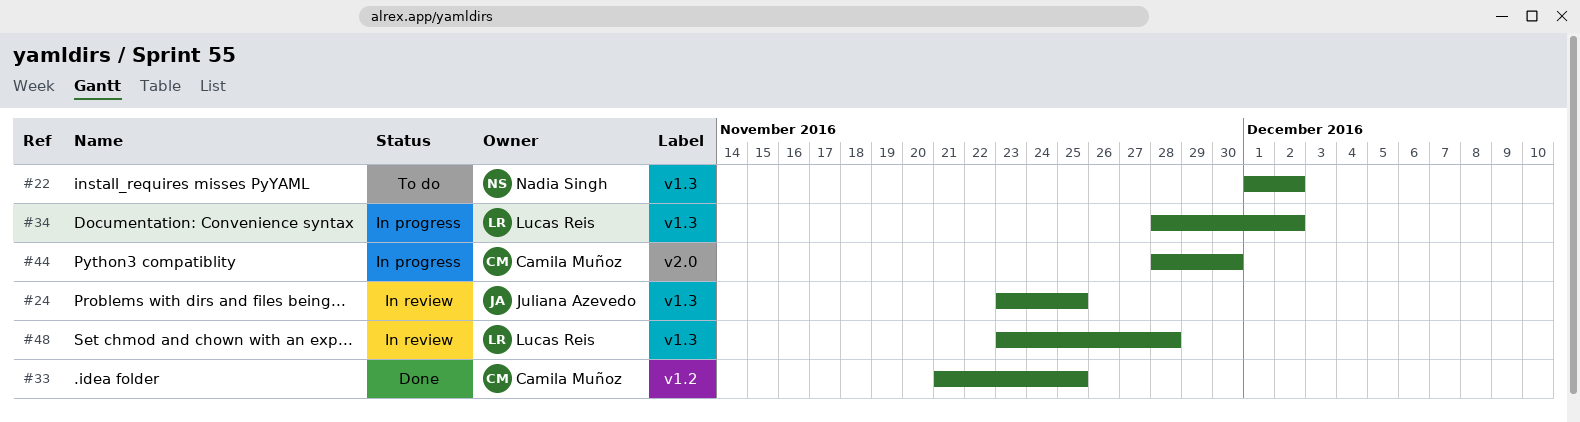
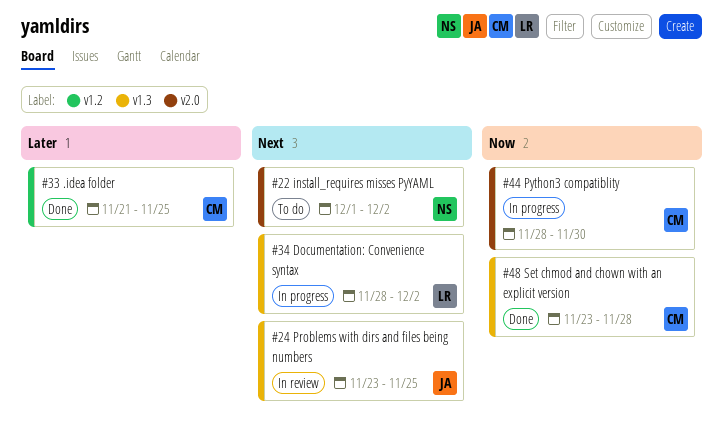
#22, label: v1.3 -> v2.0
#48, status: In review -> Done
#48, owner: Lucas Reis -> Camila Muñoz

